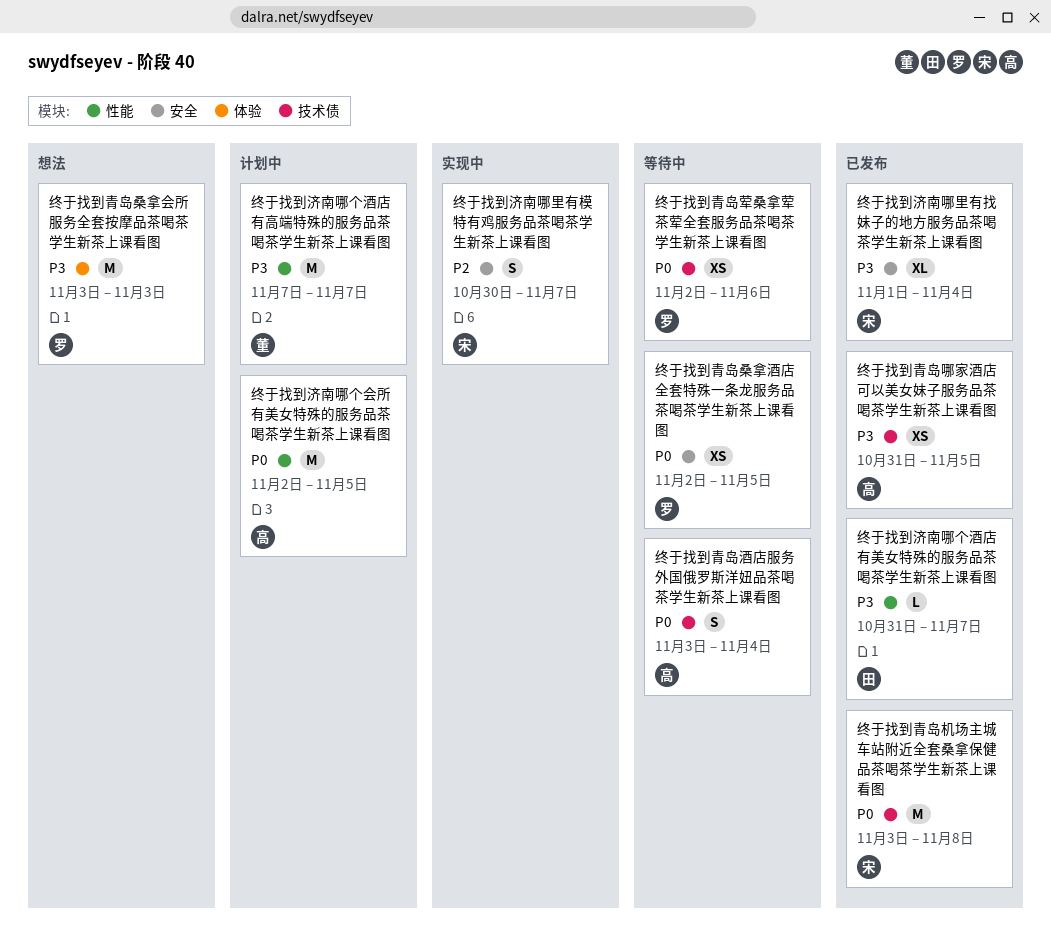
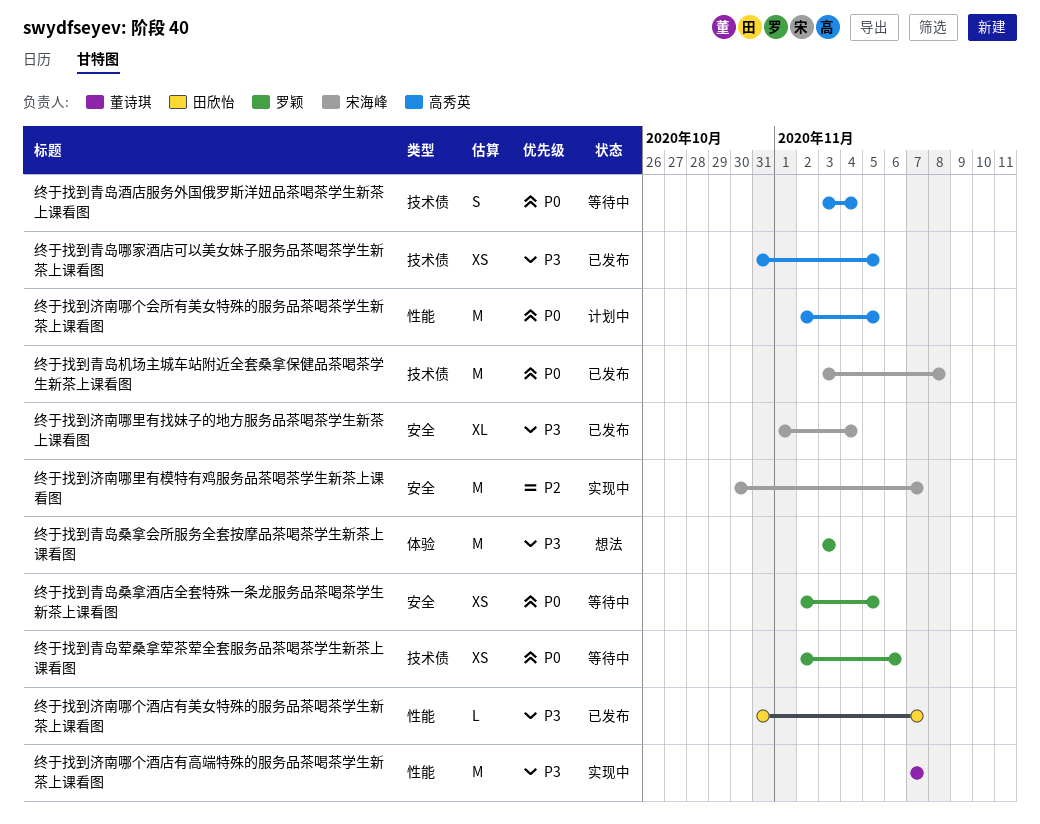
终于找到济南哪个酒店有高端特殊的服务品茶喝茶学生新茶上课看图, status: 计划中 -> 实现中
终于找到济南哪里有模特有鸡服务品茶喝茶学生新茶上课看图, estimate: S -> M

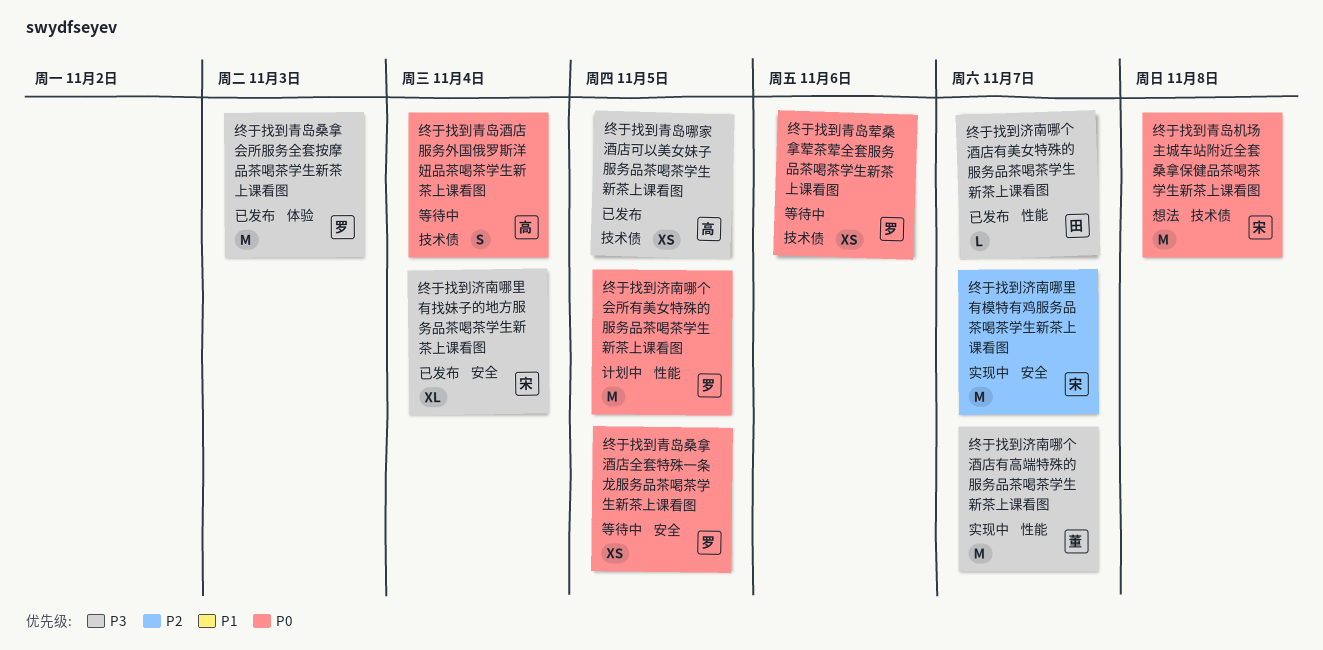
终于找到济南哪个会所有美女特殊的服务品茶喝茶学生新茶上课看图, owner: 高秀英 -> 罗颖
终于找到青岛机场主城车站附近全套桑拿保健品茶喝茶学生新茶上课看图, status: 已发布 -> 想法
终于找到青岛桑拿会所服务全套按摩品茶喝茶学生新茶上课看图, status: 想法 -> 已发布

